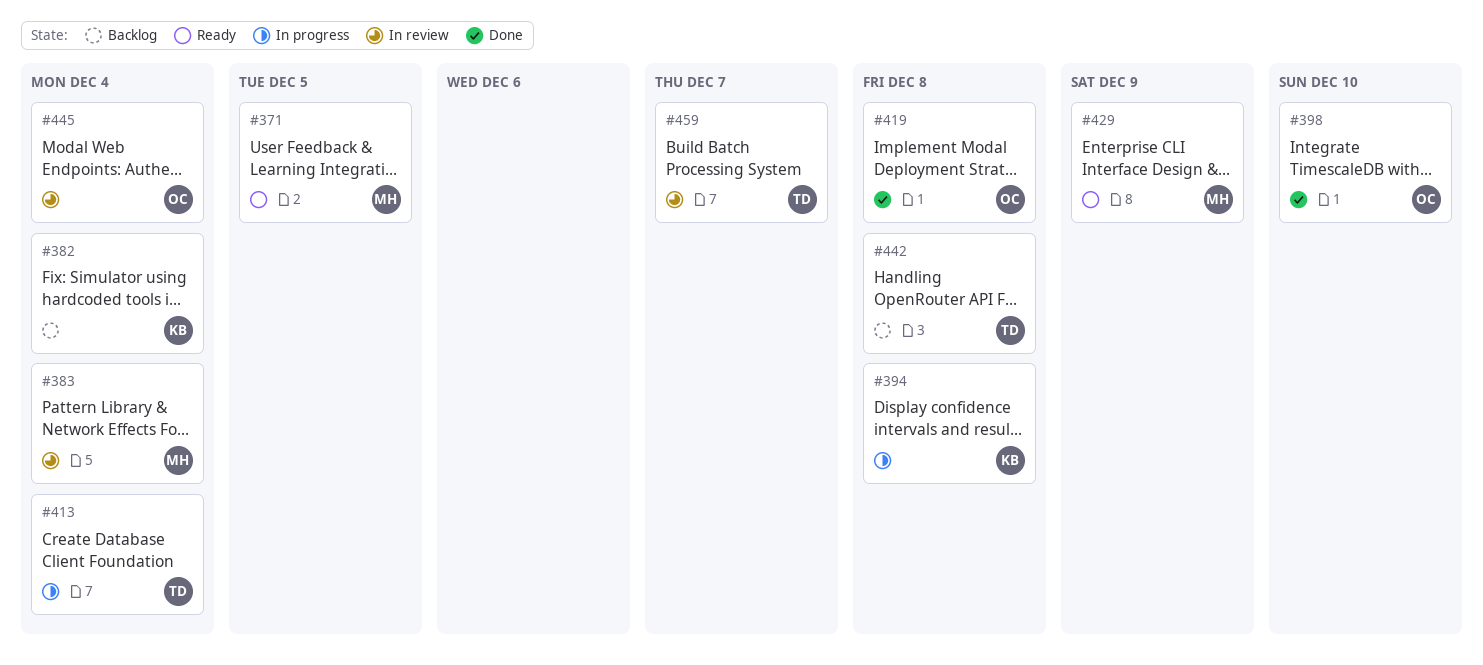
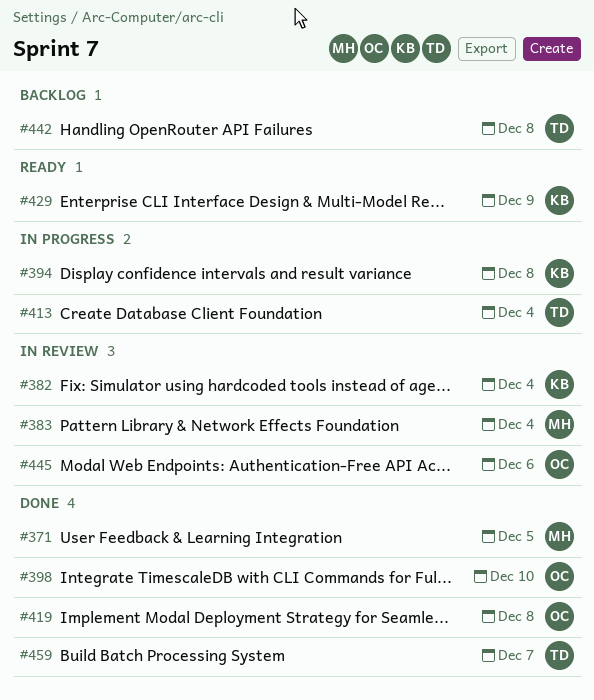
#371, status: Ready -> Done
#382, status: Backlog -> In review
#429, owner: MH -> KB
#445, due: Dec 4 -> Dec 6
#459, status: In review -> Done

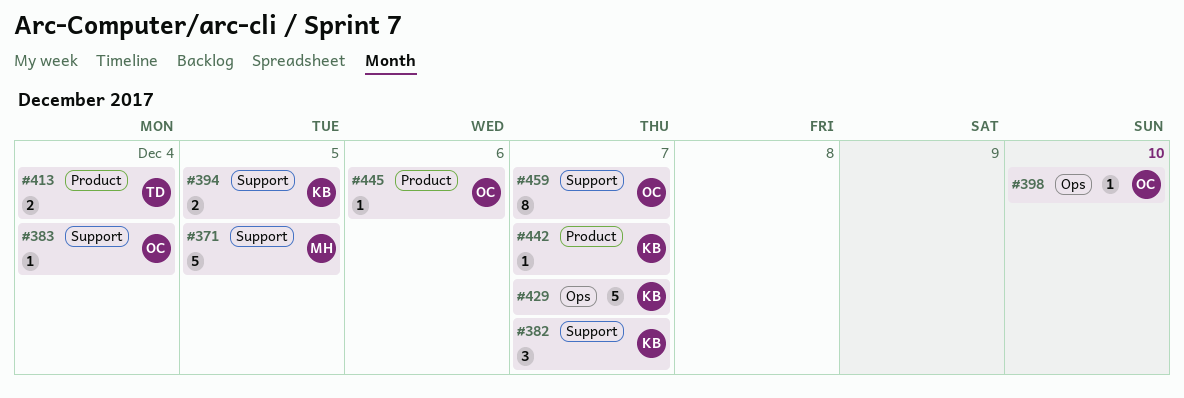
#382, due: Dec 4 -> Dec 7
#383, owner: MH -> OC
#394, due: Dec 8 -> Dec 5
#419: present -> none
#429, due: Dec 9 -> Dec 7
#442, owner: TD -> KB
#442, due: Dec 8 -> Dec 7
#459, owner: TD -> OC

